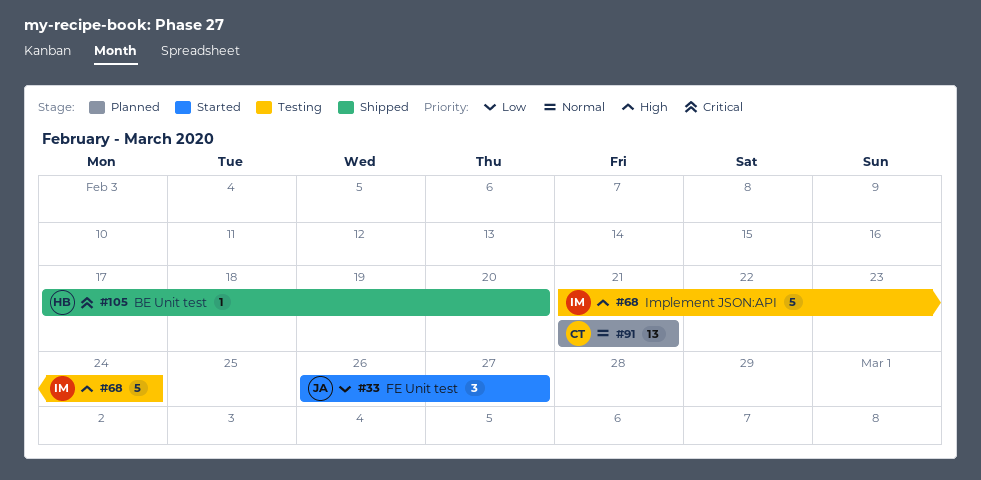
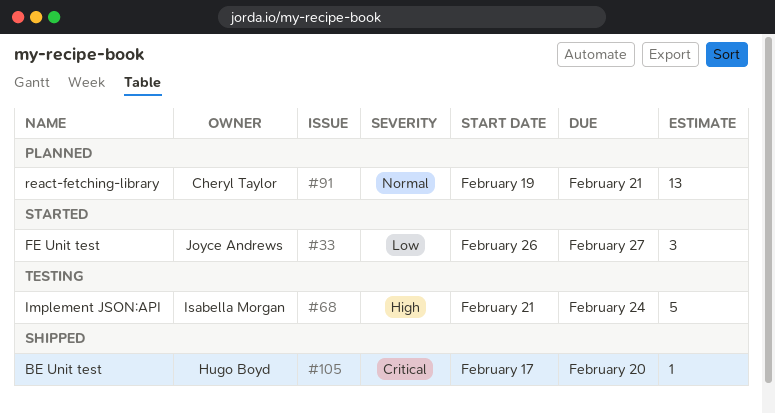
#91, start: Feb 21 -> Feb 19

